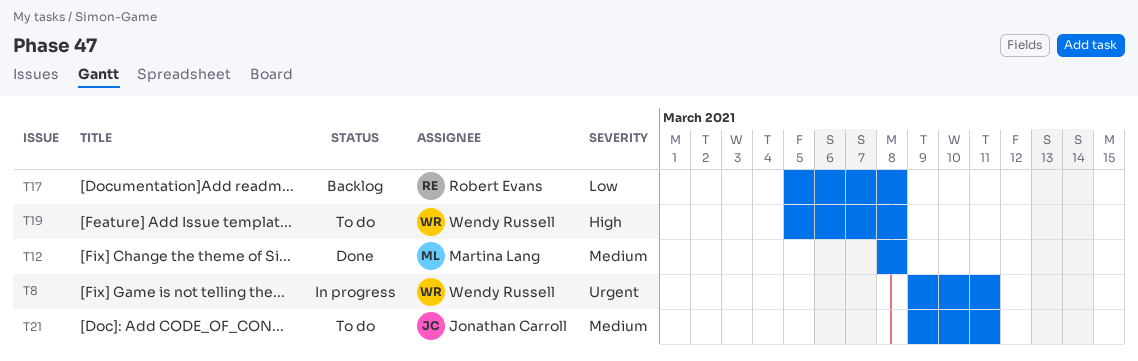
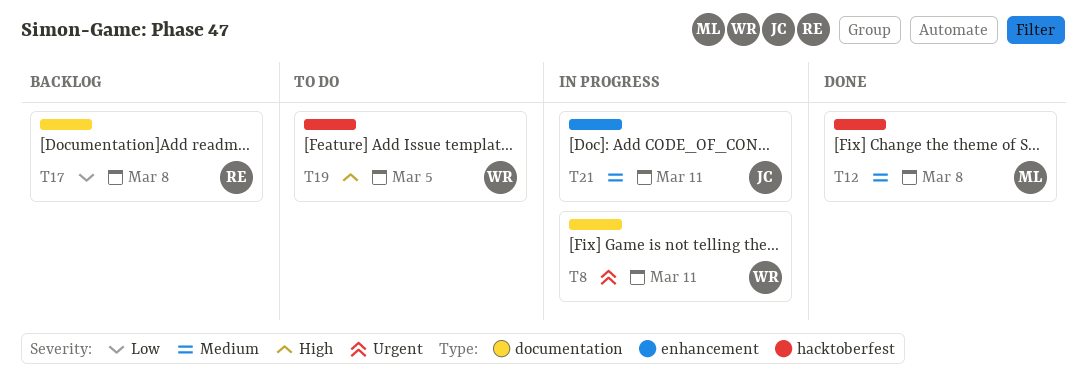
T19, due: Mar 8 -> Mar 5
T21, status: To do -> In progress

